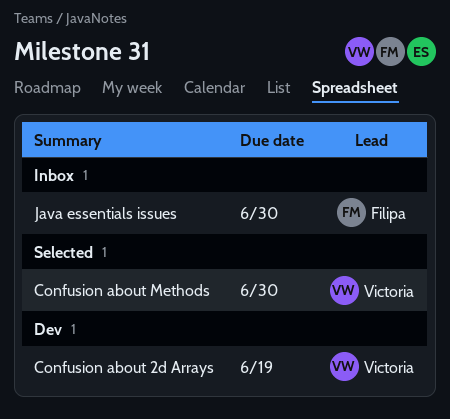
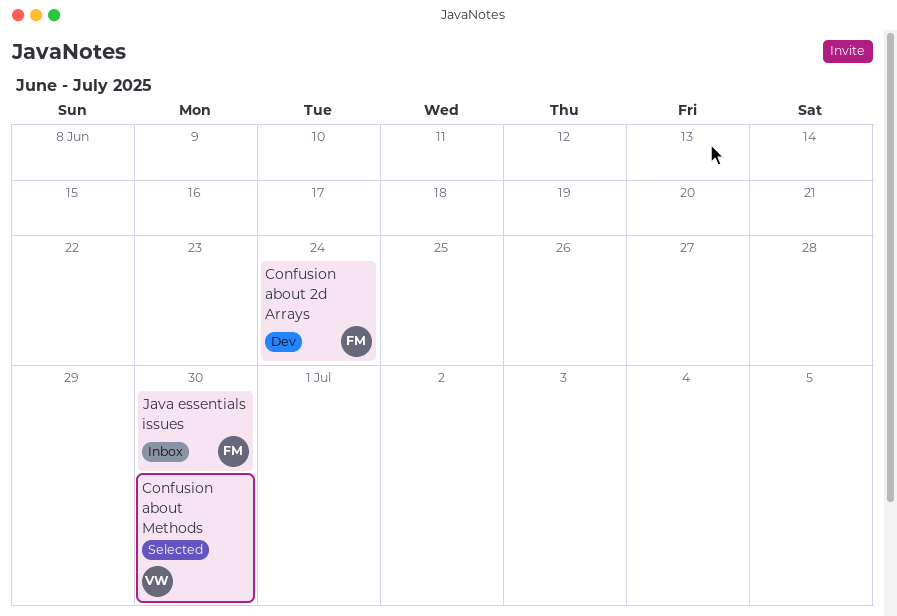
Confusion about 2d Arrays, owner: Victoria -> Filipa
Confusion about 2d Arrays, due: Jun 19 -> Jun 24

